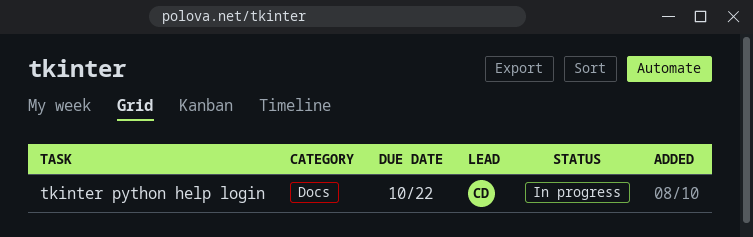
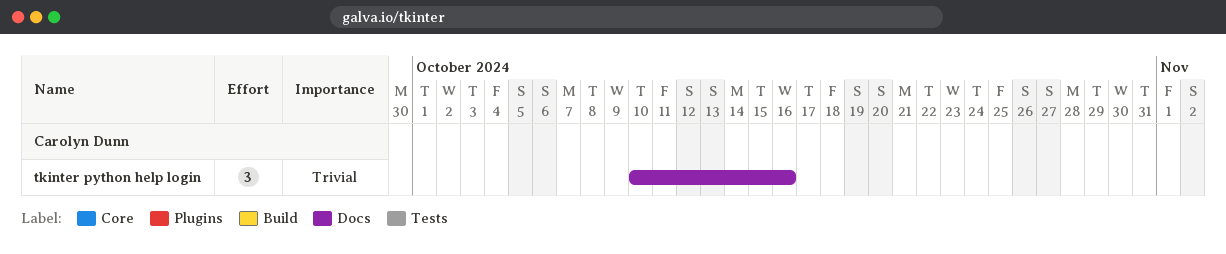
tkinter python help login, due: Oct 22 -> Oct 16

